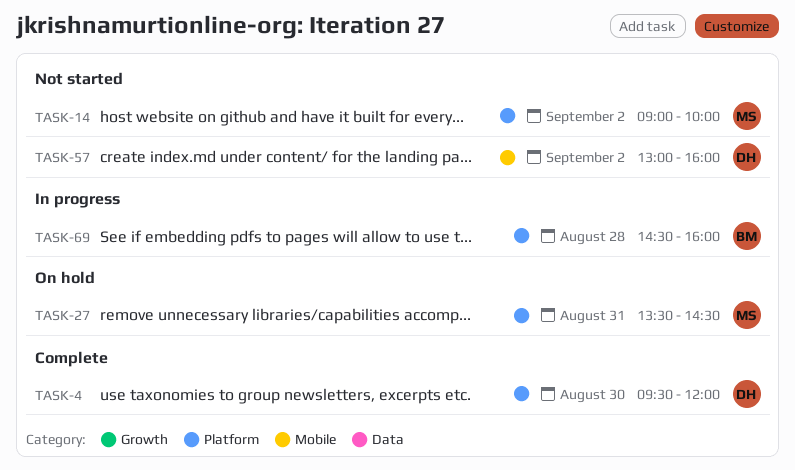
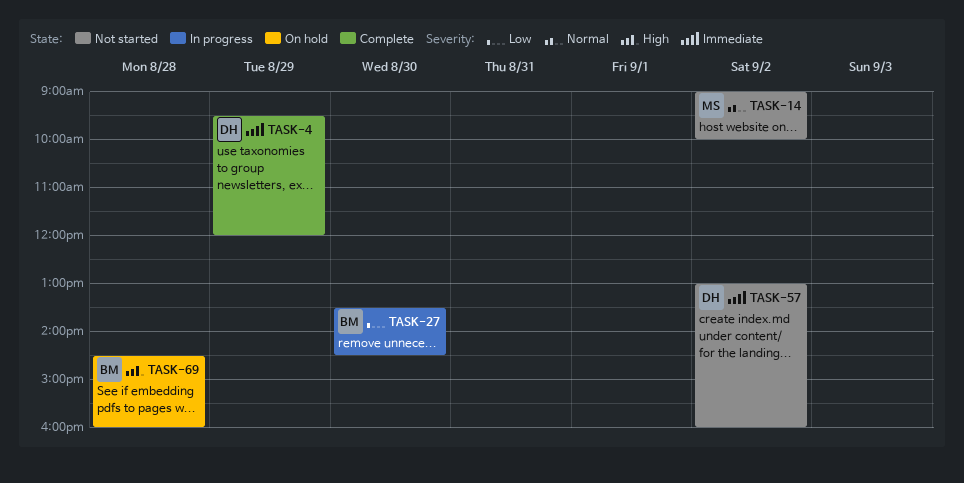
TASK-4, day: Aug 30 -> Aug 29
TASK-27, status: On hold -> In progress
TASK-27, owner: MS -> BM
TASK-27, day: Aug 31 -> Aug 30
TASK-69, status: In progress -> On hold

